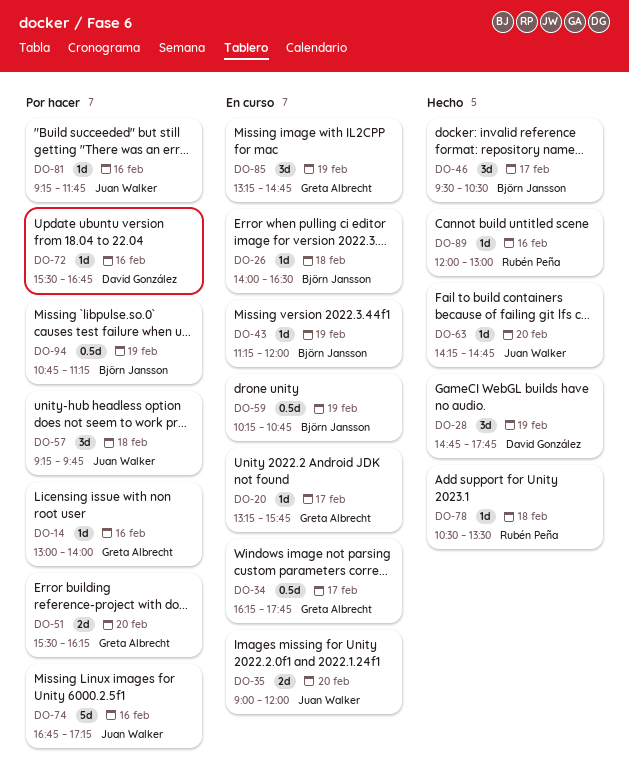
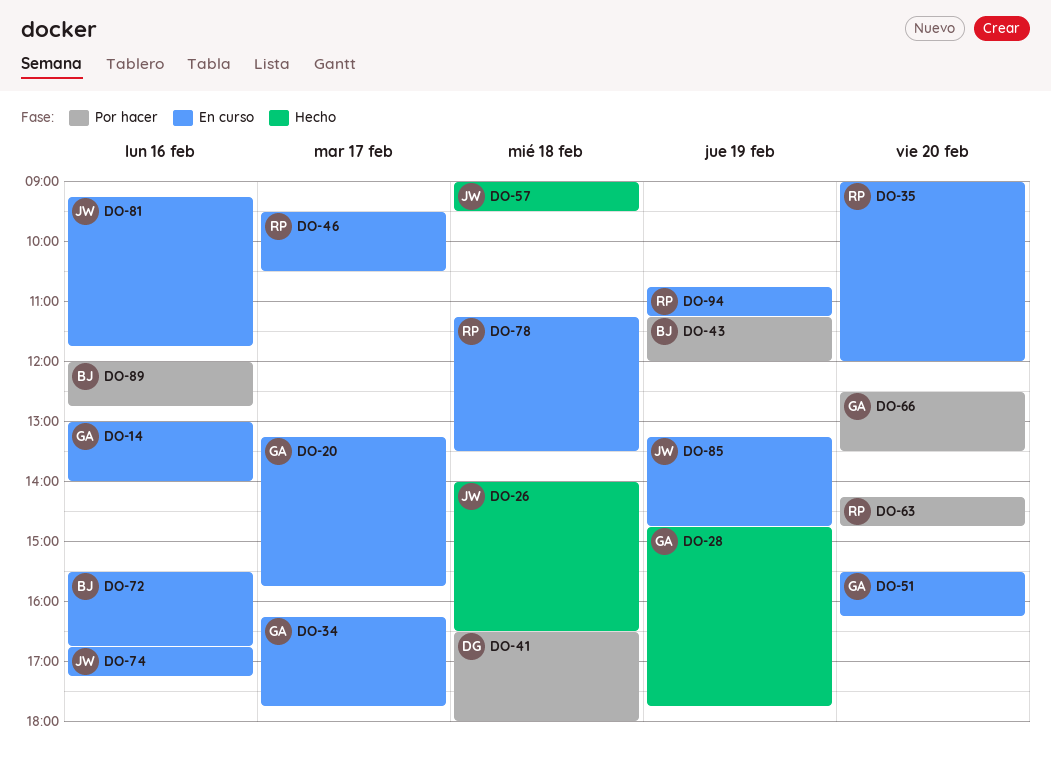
DO-14, status: Por hacer -> En curso
DO-26, status: En curso -> Hecho
DO-26, owner: Björn Jansson -> Juan Walker
DO-28, owner: David González -> Greta Albrecht
DO-35, owner: Juan Walker -> Rubén Peña
DO-41: none -> present
DO-43, status: En curso -> Por hacer
DO-46, status: Hecho -> En curso
DO-46, owner: Björn Jansson -> Rubén Peña
DO-51, status: Por hacer -> En curso
DO-57, status: Por hacer -> Hecho
DO-57, begins: 09:15 -> 09:00
DO-57, ends: 09:45 -> 09:30
DO-59: present -> none
DO-63, status: Hecho -> Por hacer
DO-63, owner: Juan Walker -> Rubén Peña
DO-66: none -> present
DO-72, status: Por hacer -> En curso
DO-72, owner: David González -> Björn Jansson
DO-74, status: Por hacer -> En curso
DO-78, status: Hecho -> En curso
DO-78, begins: 10:30 -> 11:15
DO-81, status: Por hacer -> En curso
DO-85, owner: Greta Albrecht -> Juan Walker
DO-89, status: Hecho -> Por hacer
DO-89, owner: Rubén Peña -> Björn Jansson
DO-89, ends: 13:00 -> 12:45
DO-94, status: Por hacer -> En curso
DO-94, owner: Björn Jansson -> Rubén Peña

